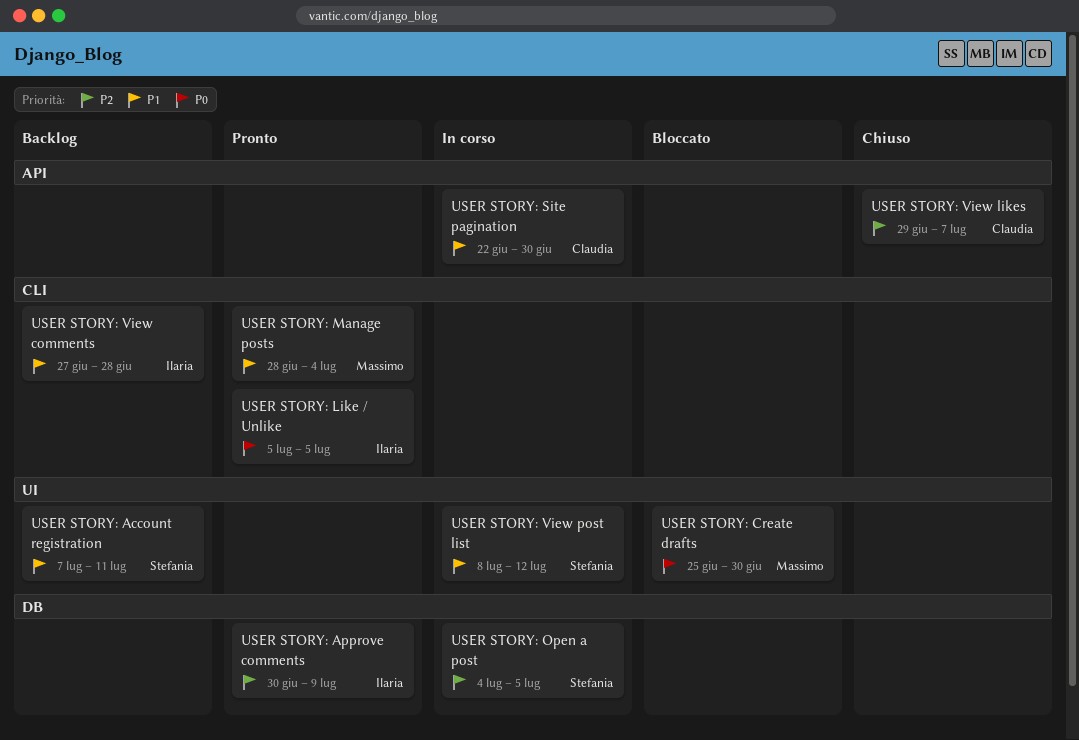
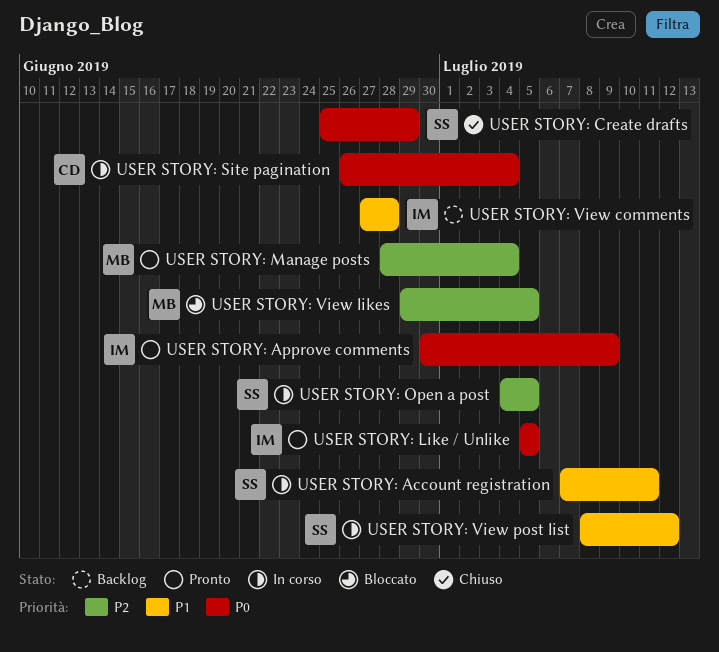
USER STORY: Account registration, status: Backlog -> In corso
USER STORY: Approve comments, priority: P2 -> P0
USER STORY: Create drafts, status: Bloccato -> Chiuso
USER STORY: Create drafts, owner: Massimo -> Stefania
USER STORY: Create drafts, due: Jun 30 -> Jun 29
USER STORY: Manage posts, priority: P1 -> P2
USER STORY: Site pagination, priority: P1 -> P0
USER STORY: Site pagination, start: Jun 22 -> Jun 26
USER STORY: Site pagination, due: Jun 30 -> Jul 4
USER STORY: View likes, status: Chiuso -> Bloccato
USER STORY: View likes, owner: Claudia -> Massimo
USER STORY: View likes, due: Jul 7 -> Jul 5

